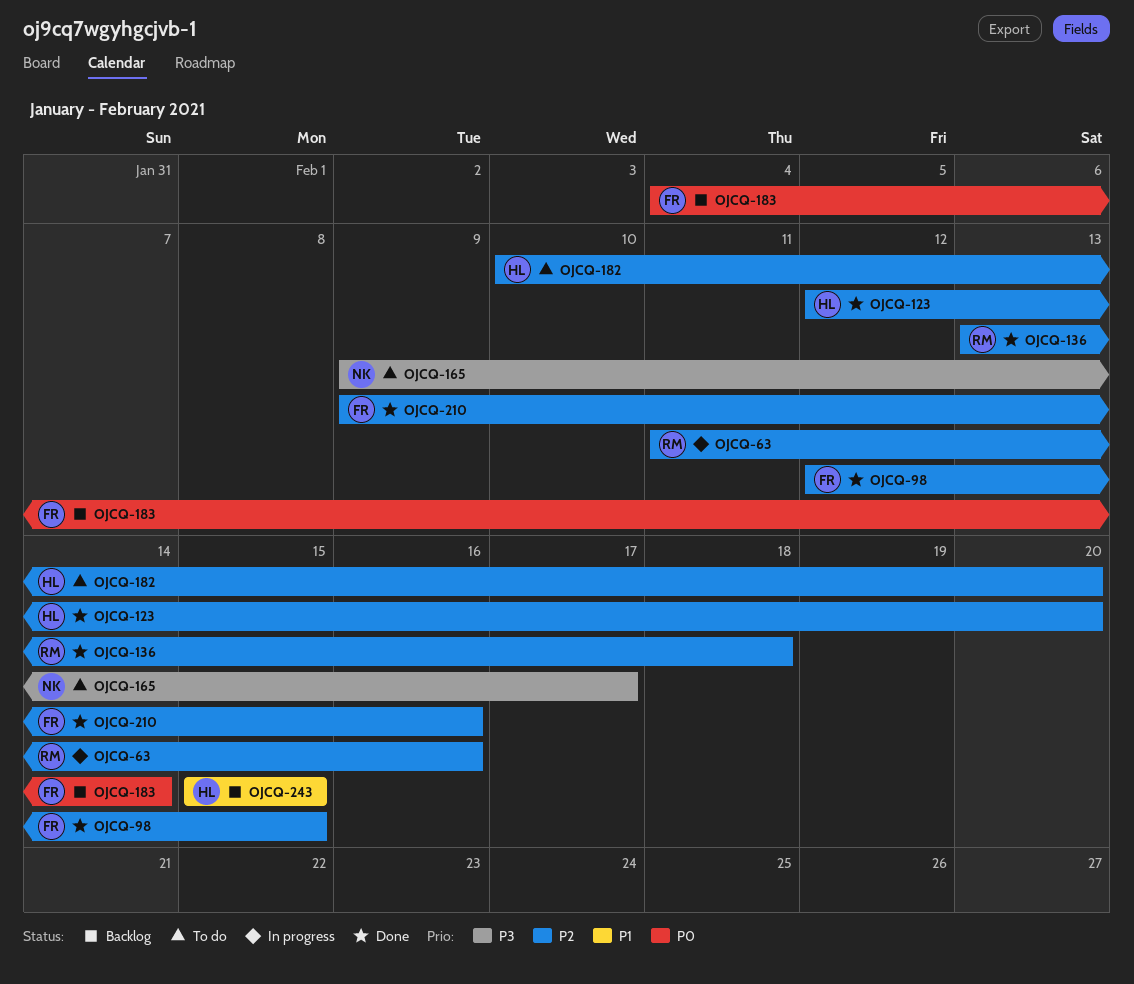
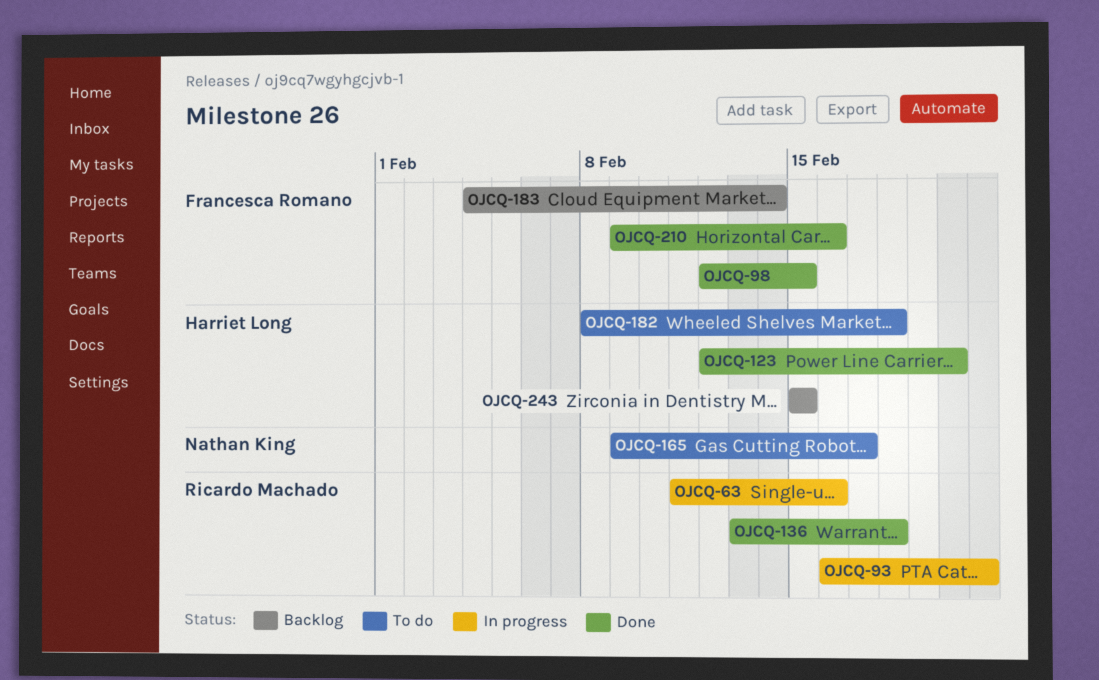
OJCQ-93: none -> present
OJCQ-182, start: Feb 10 -> Feb 8
OJCQ-182, due: Feb 20 -> Feb 18

